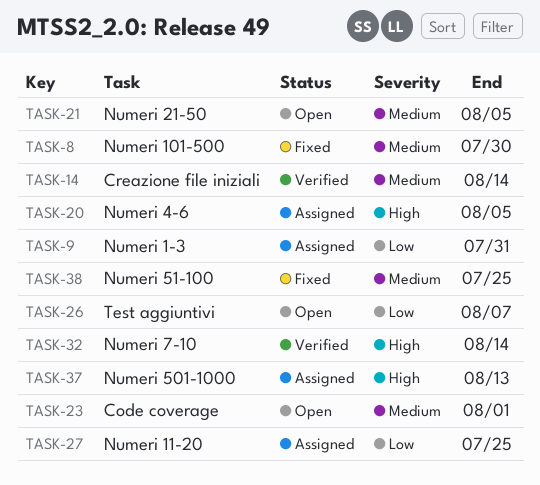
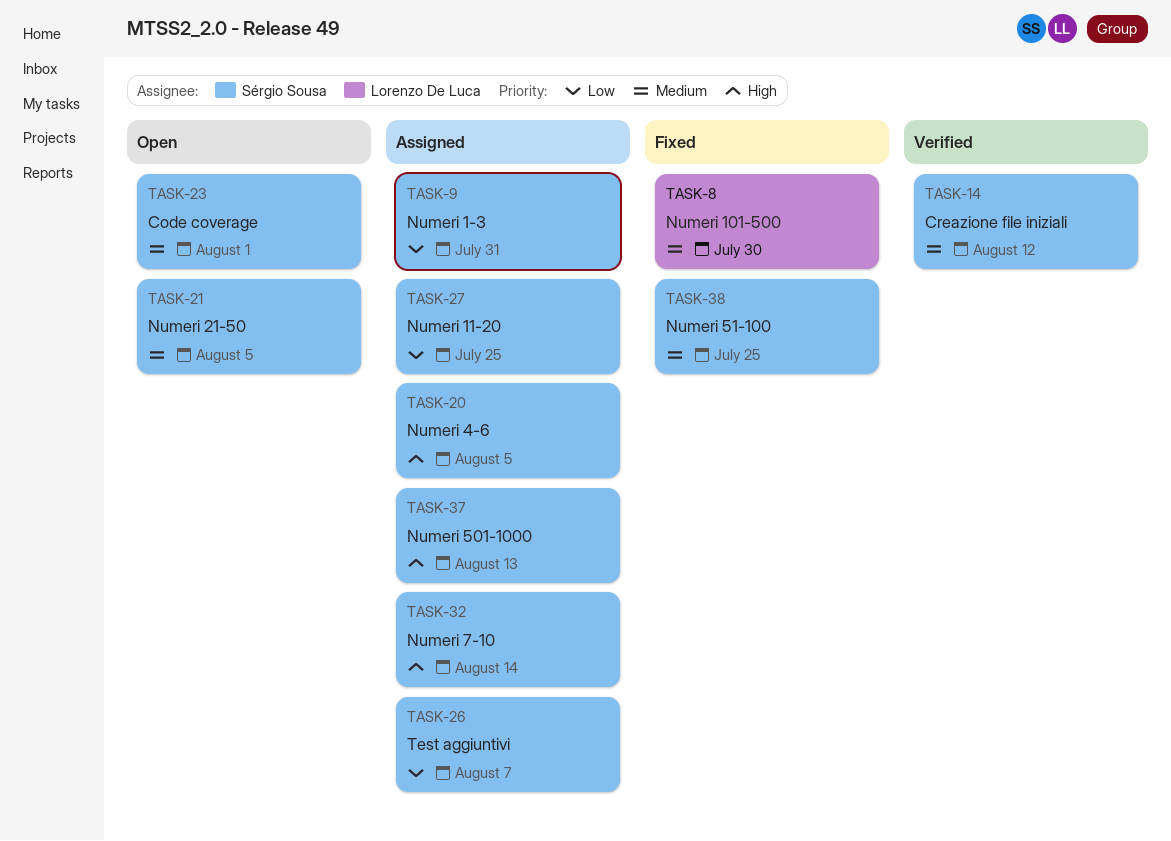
TASK-14, due: Aug 14 -> Aug 12
TASK-26, status: Open -> Assigned
TASK-32, status: Verified -> Assigned

